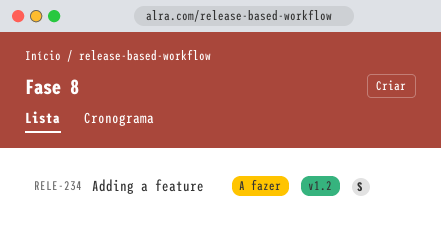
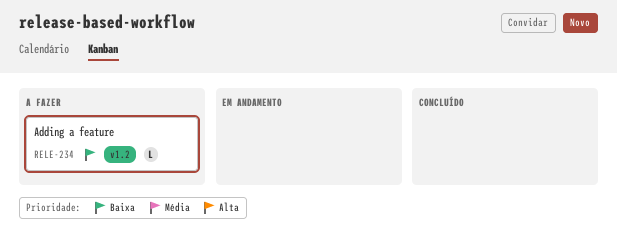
RELE-234, estimate: S -> L

